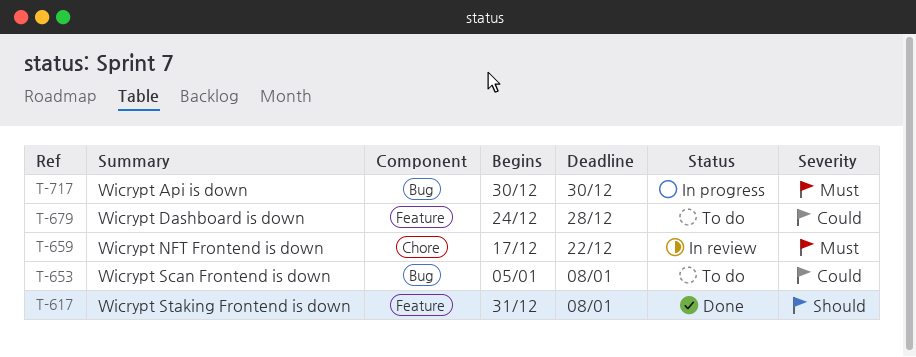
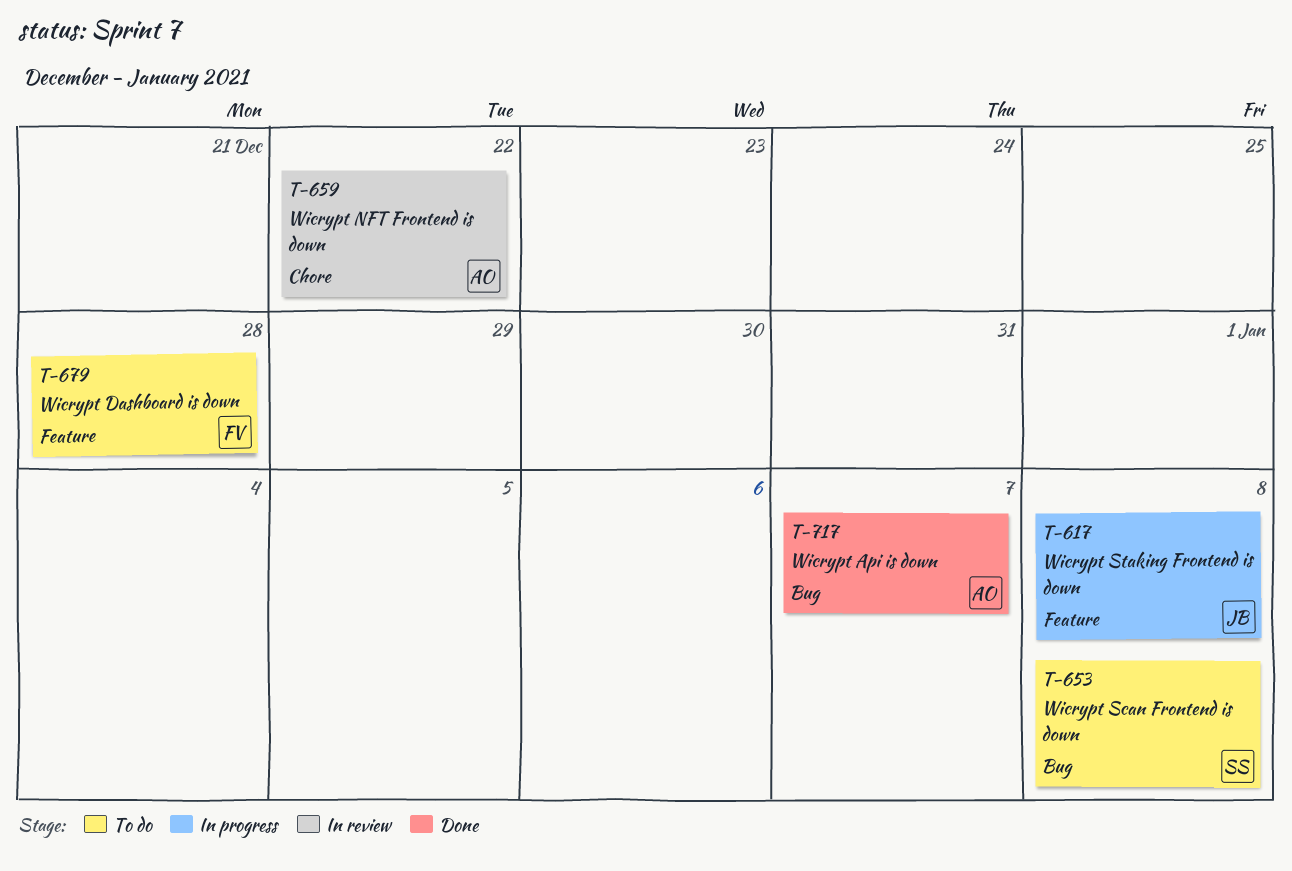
T-617, status: Done -> In progress
T-717, status: In progress -> Done
T-717, due: Dec 30 -> Jan 7

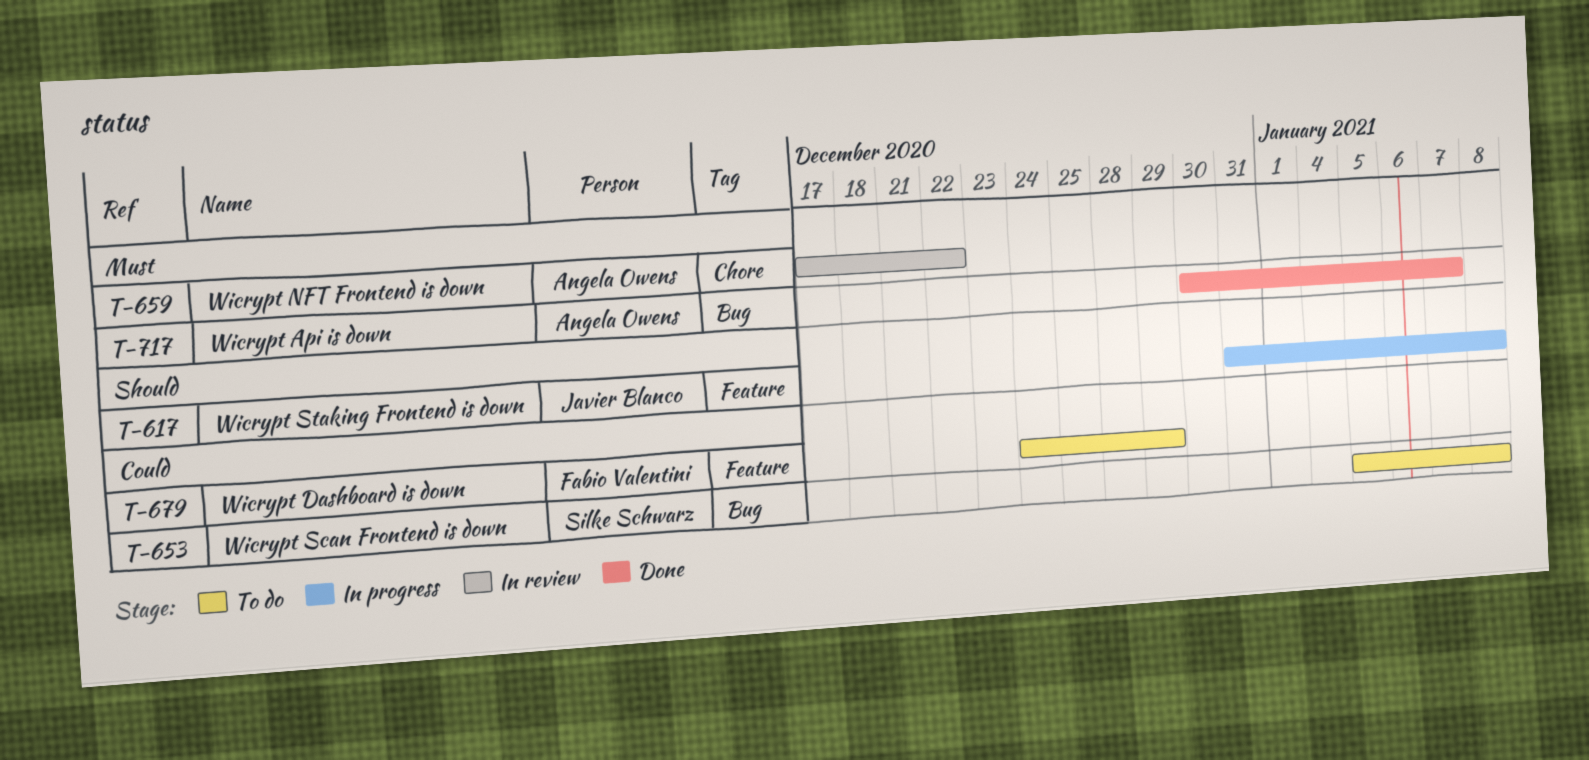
T-679, due: Dec 28 -> Dec 29

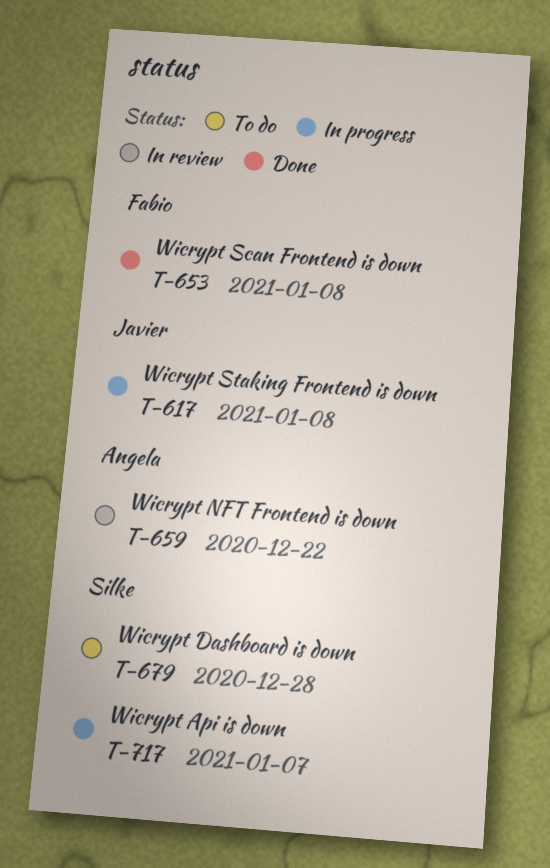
T-653, status: To do -> Done
T-653, owner: Silke Schwarz -> Fabio Valentini
T-679, owner: Fabio Valentini -> Silke Schwarz
T-679, due: Dec 29 -> Dec 28
T-717, status: Done -> In progress
T-717, owner: Angela Owens -> Silke Schwarz

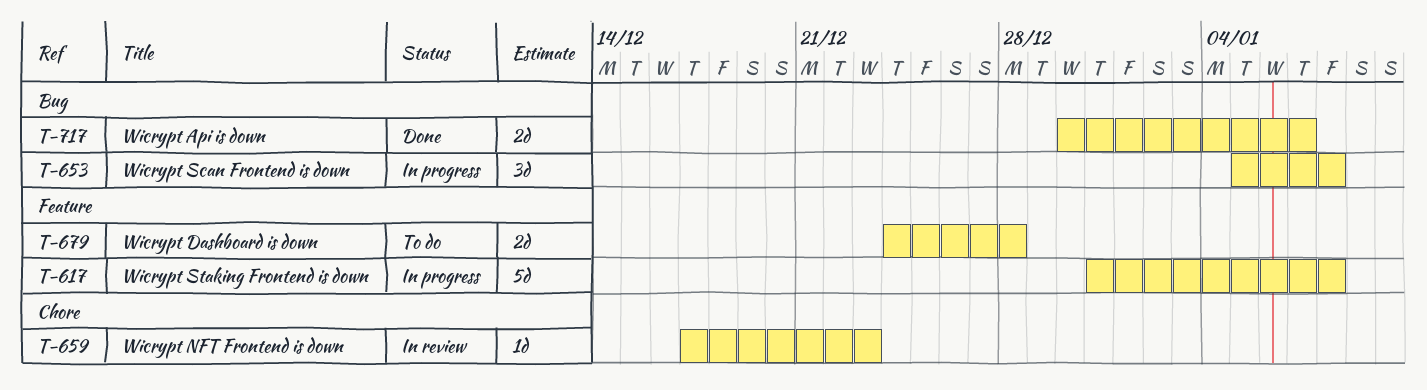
T-653, status: Done -> In progress
T-659, due: Dec 22 -> Dec 23
T-717, status: In progress -> Done

